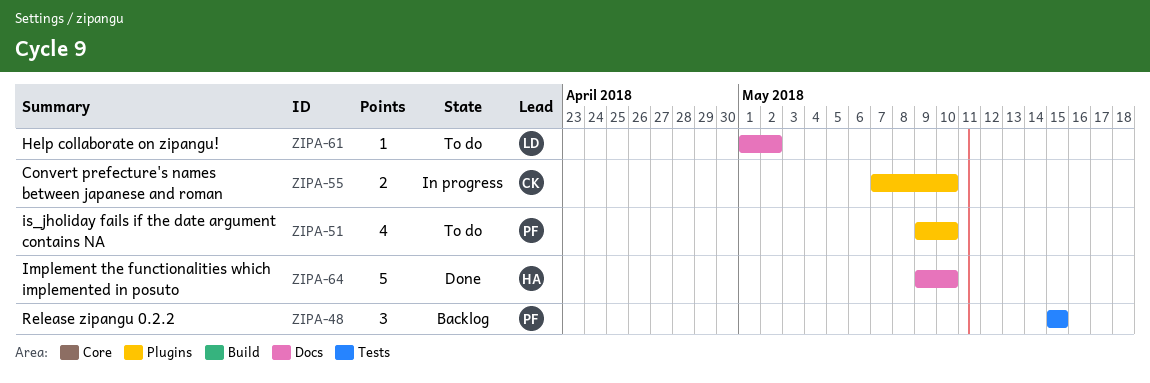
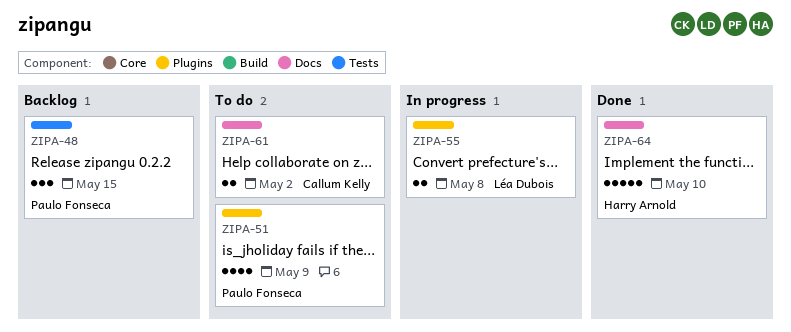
ZIPA-51, due: May 10 -> May 9
ZIPA-55, owner: Callum Kelly -> Léa Dubois
ZIPA-55, due: May 10 -> May 8
ZIPA-61, owner: Léa Dubois -> Callum Kelly
ZIPA-61, estimate: 1 -> 2

